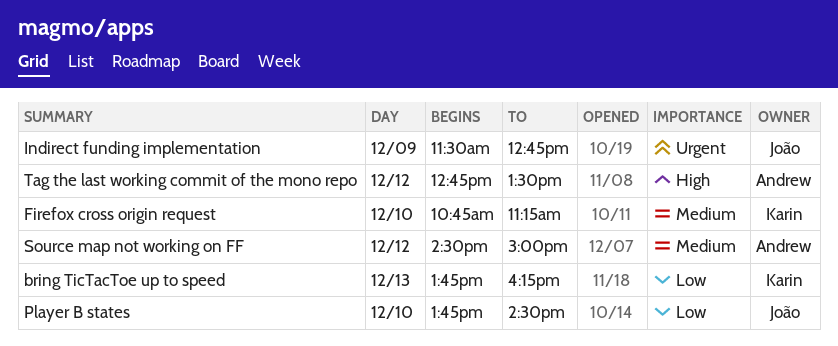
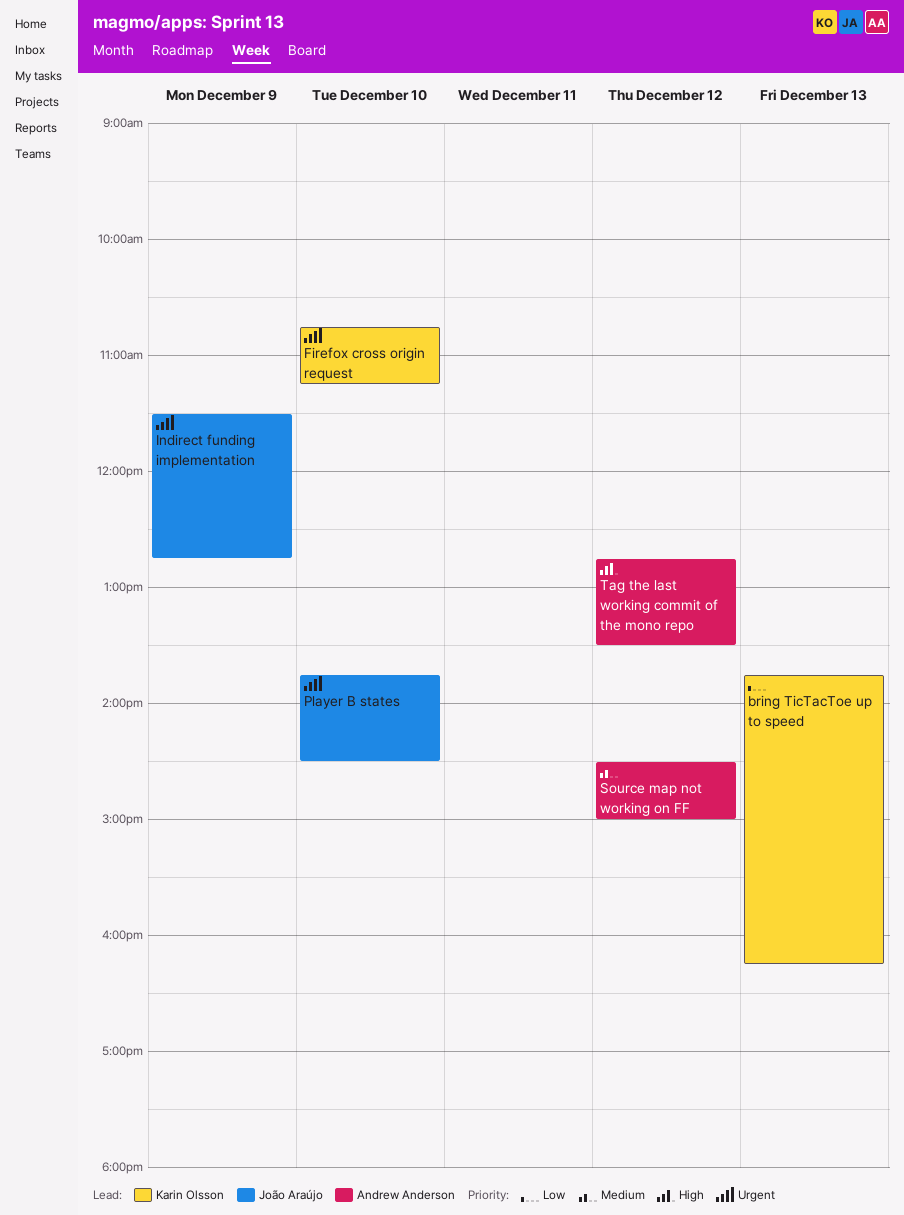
Firefox cross origin request, priority: Medium -> Urgent
Player B states, priority: Low -> Urgent

